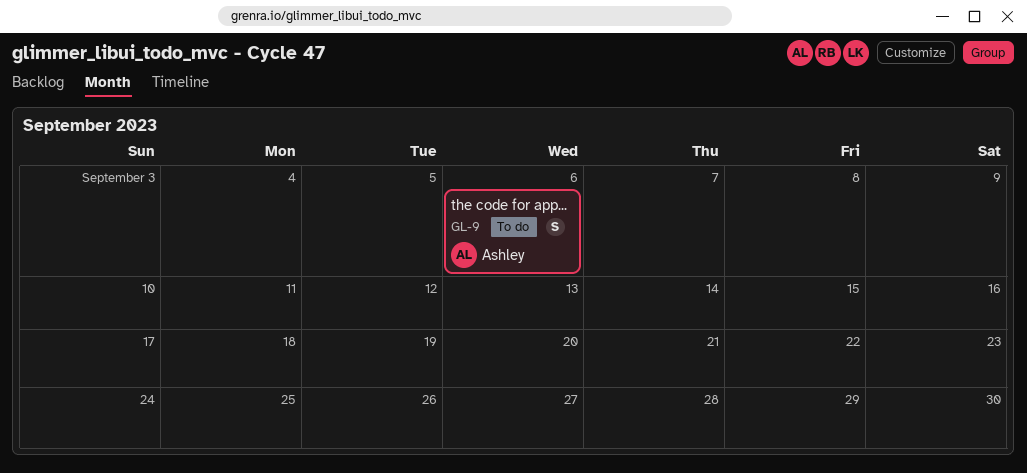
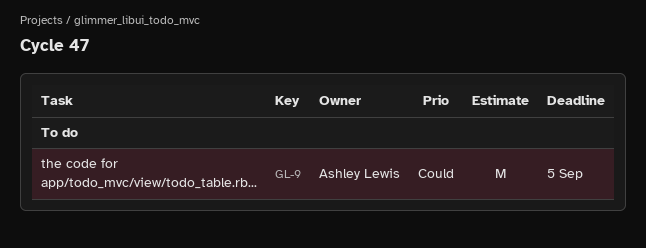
GL-9, estimate: S -> M
GL-9, due: Sep 6 -> Sep 5

